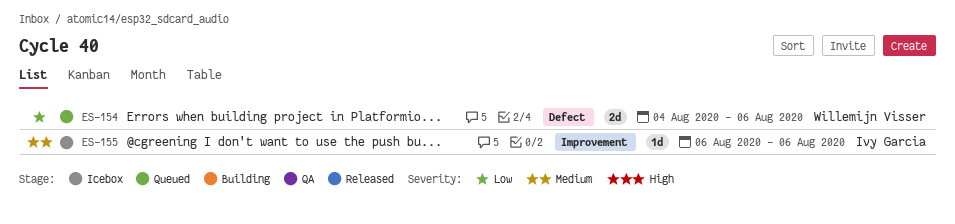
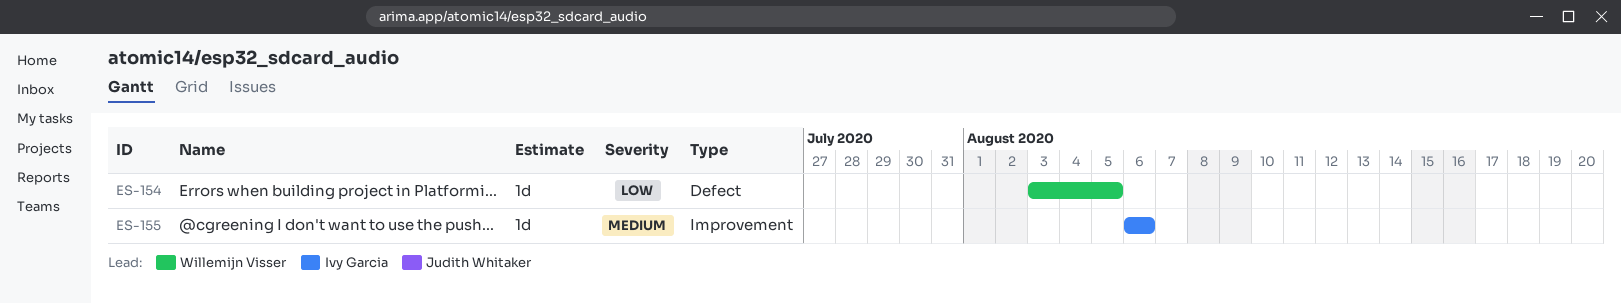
ES-154, estimate: 2d -> 1d
ES-154, start: Aug 4 -> Aug 3
ES-154, due: Aug 6 -> Aug 5

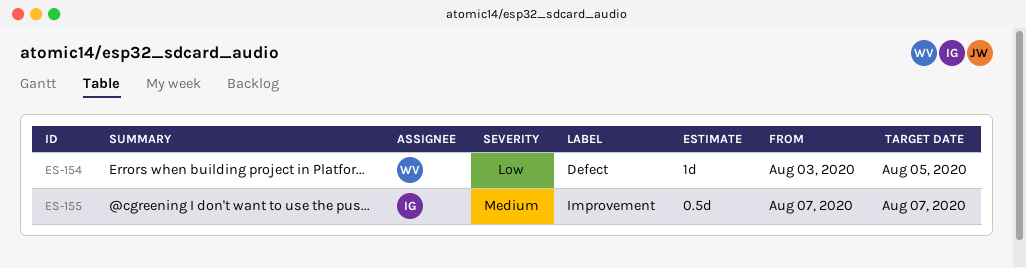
ES-155, estimate: 1d -> 0.5d
ES-155, start: Aug 6 -> Aug 7
ES-155, due: Aug 6 -> Aug 7

